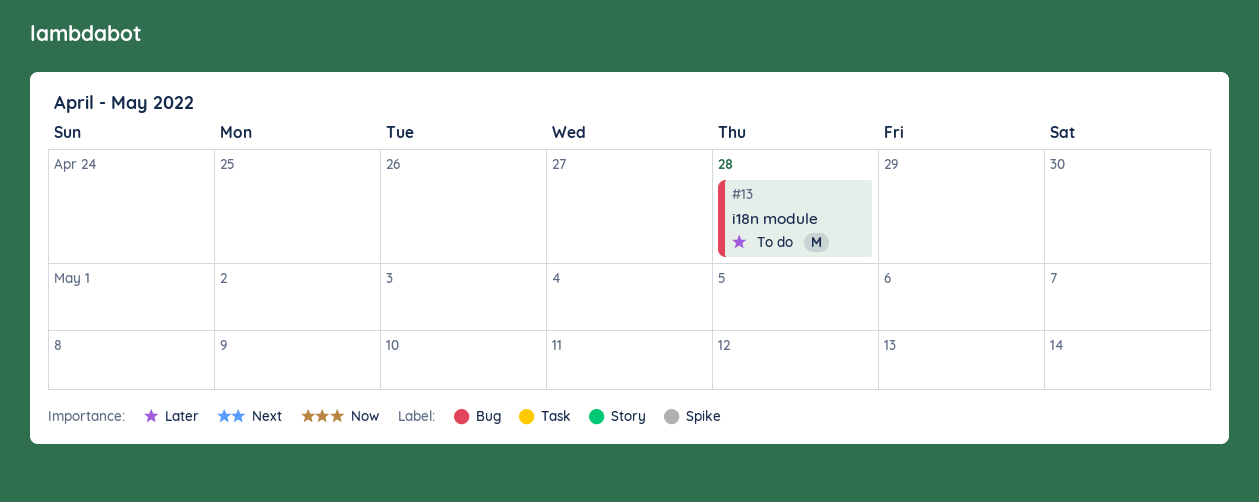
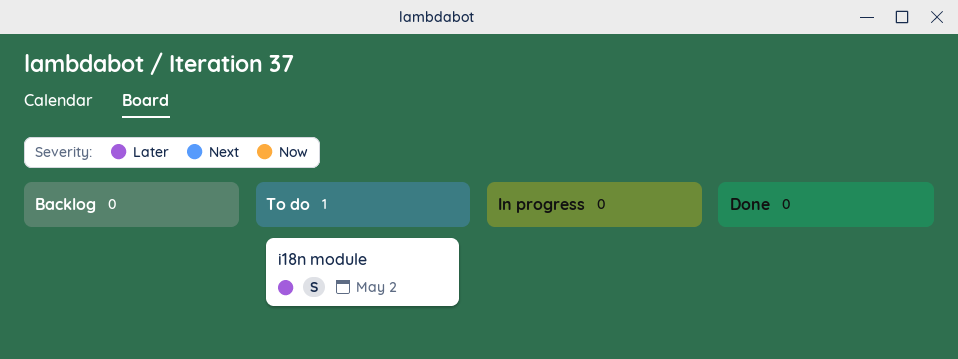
i18n module, estimate: M -> S
i18n module, due: Apr 28 -> May 2

